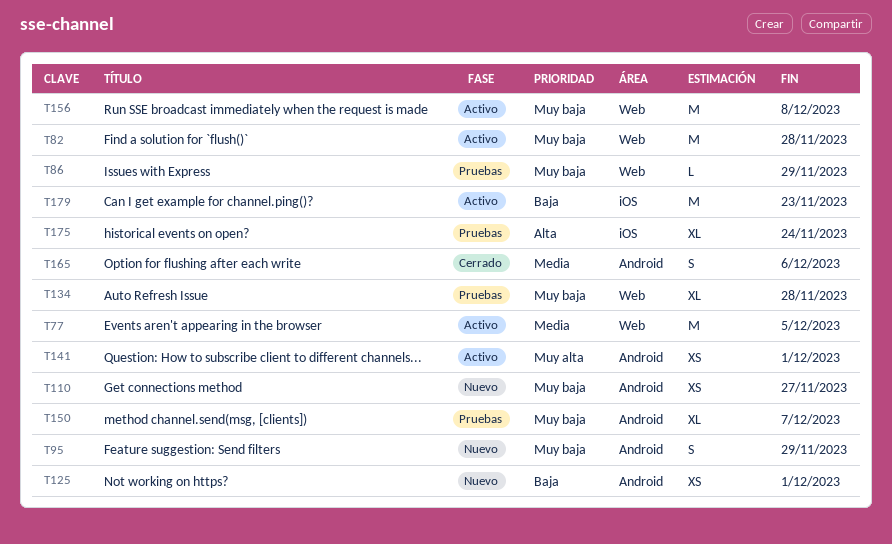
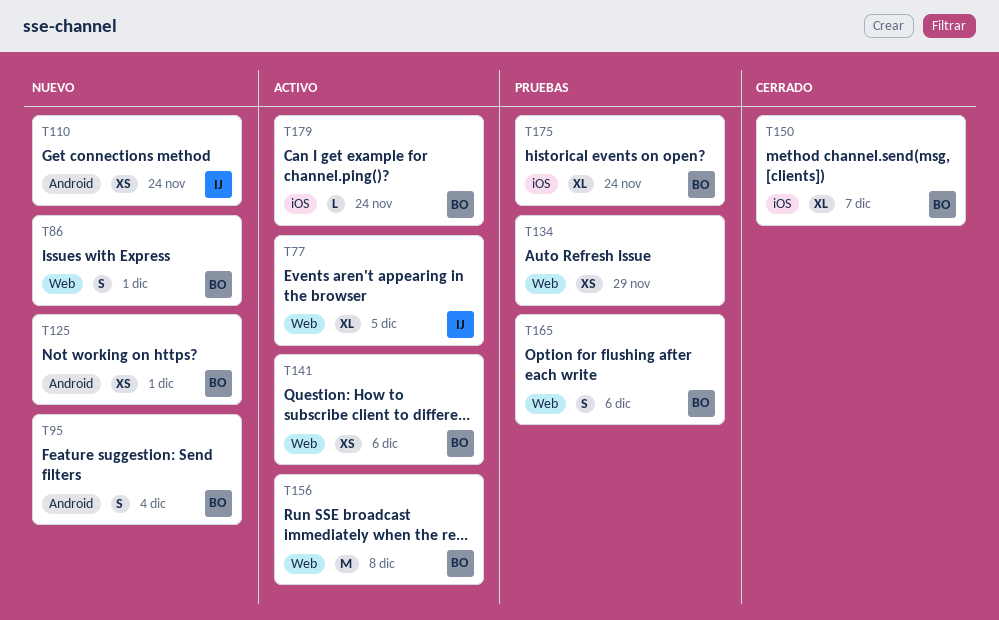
T77, estimate: M -> XL
T82: present -> none
T86, status: Pruebas -> Nuevo
T86, estimate: L -> S
T86, due: Nov 29 -> Dec 1
T95, due: Nov 29 -> Dec 4
T110, due: Nov 27 -> Nov 24
T134, estimate: XL -> XS
T134, due: Nov 28 -> Nov 29
T141, label: Android -> Web
T141, due: Dec 1 -> Dec 6
T150, status: Pruebas -> Cerrado
T150, label: Android -> iOS
T165, status: Cerrado -> Pruebas
T165, label: Android -> Web
T179, estimate: M -> L
T179, due: Nov 23 -> Nov 24

